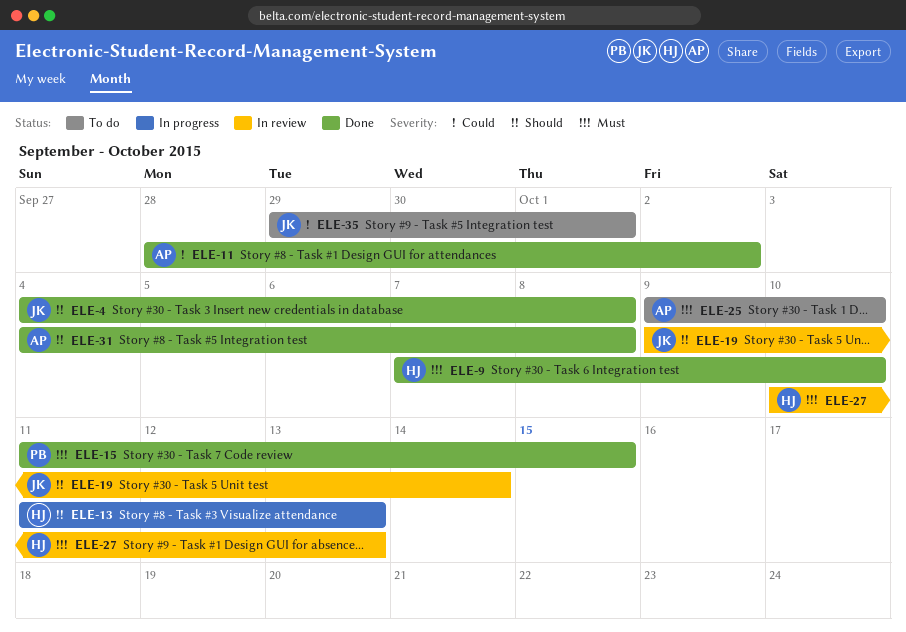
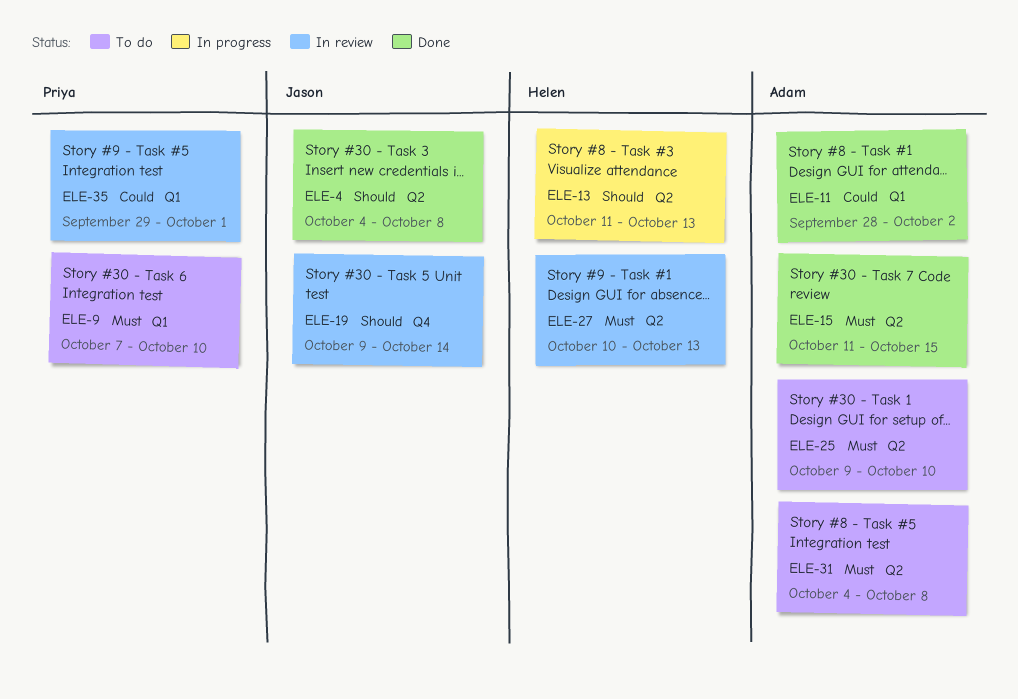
ELE-9, status: Done -> To do
ELE-9, owner: Helen -> Priya
ELE-15, owner: Priya -> Adam
ELE-31, status: Done -> To do
ELE-31, priority: Should -> Must
ELE-35, status: To do -> In review
ELE-35, owner: Jason -> Priya

